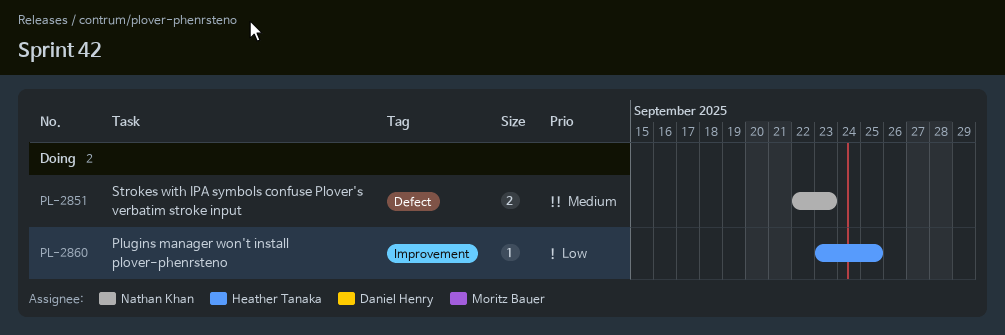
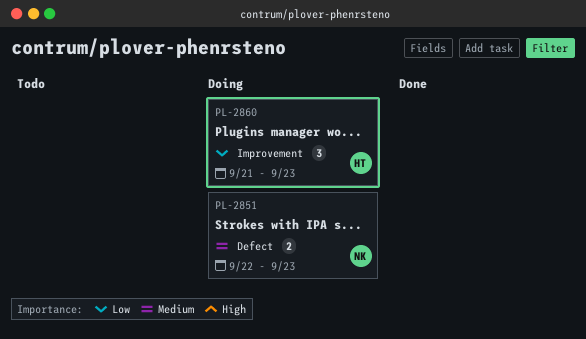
PL-2860, estimate: 1 -> 3
PL-2860, start: Sep 23 -> Sep 21
PL-2860, due: Sep 25 -> Sep 23

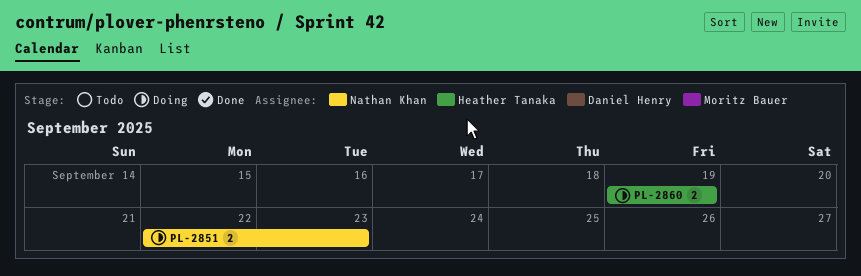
PL-2860, estimate: 3 -> 2
PL-2860, start: Sep 21 -> Sep 19
PL-2860, due: Sep 23 -> Sep 19

